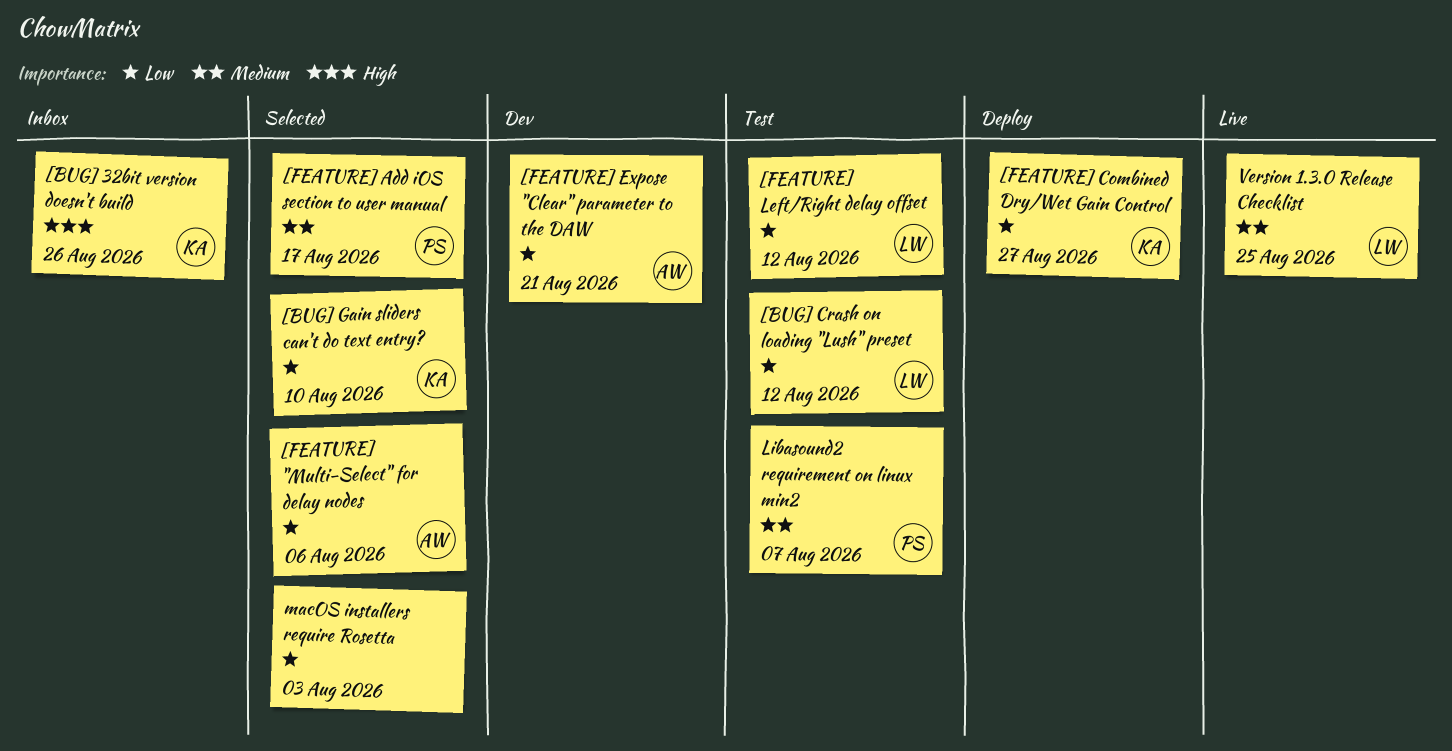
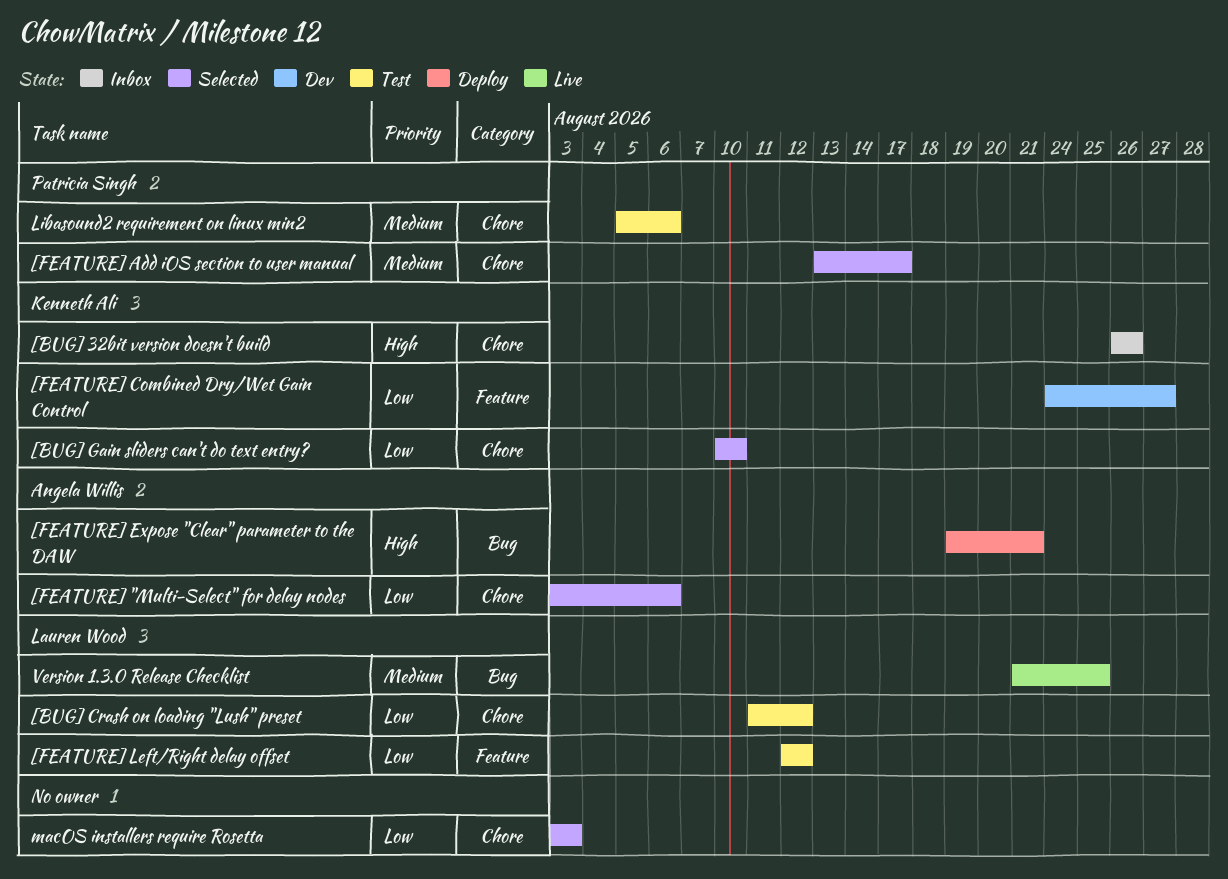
[FEATURE] Combined Dry/Wet Gain Control, status: Deploy -> Dev
[FEATURE] Expose "Clear" parameter to the DAW, status: Dev -> Deploy
[FEATURE] Expose "Clear" parameter to the DAW, priority: Low -> High
Libasound2 requirement on linux min2, due: Aug 7 -> Aug 6

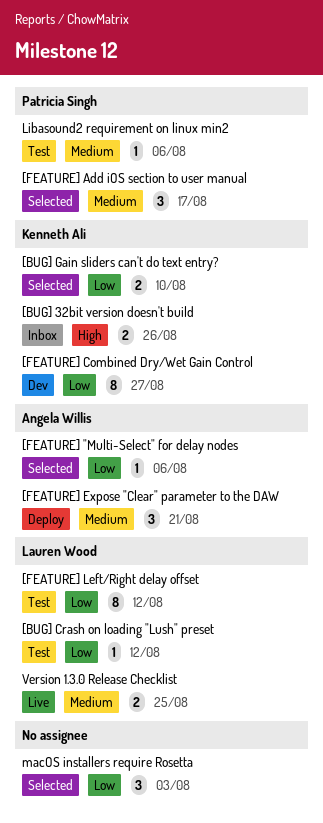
[FEATURE] Expose "Clear" parameter to the DAW, priority: High -> Medium

